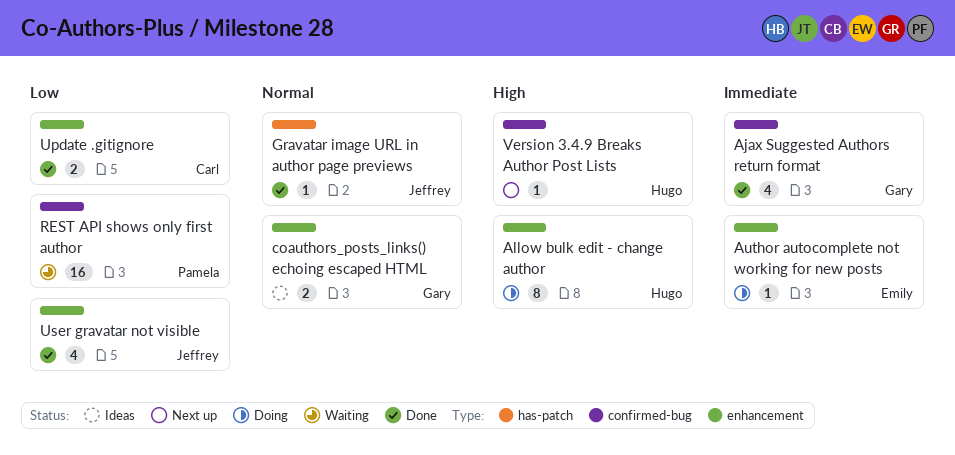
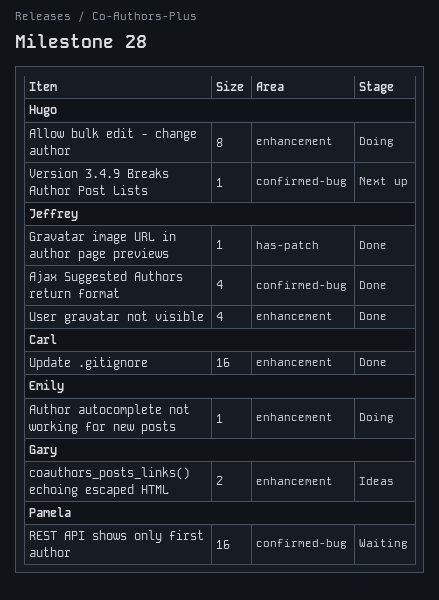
Ajax Suggested Authors return format, owner: Gary -> Jeffrey
Update .gitignore, estimate: 2 -> 16

